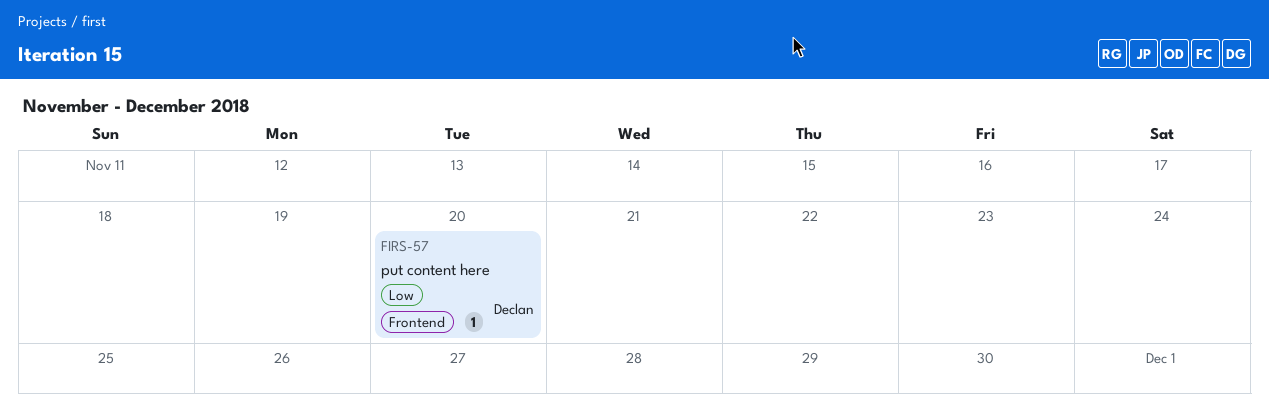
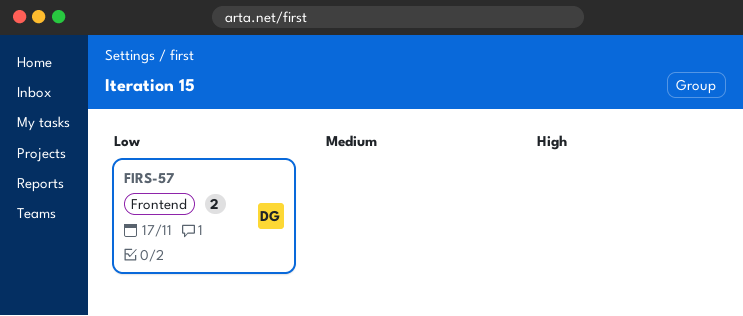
FIRS-57, estimate: 1 -> 2
FIRS-57, due: Nov 20 -> Nov 17

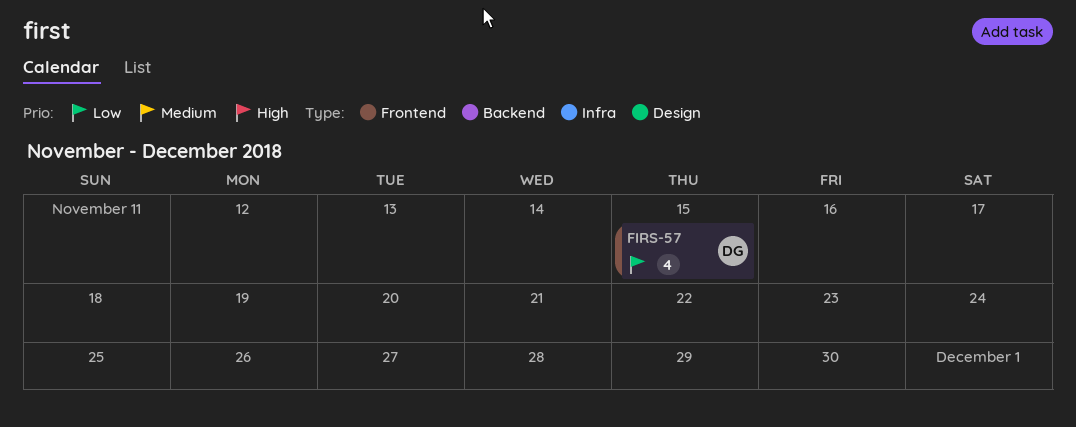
FIRS-57, estimate: 2 -> 4
FIRS-57, due: Nov 17 -> Nov 15

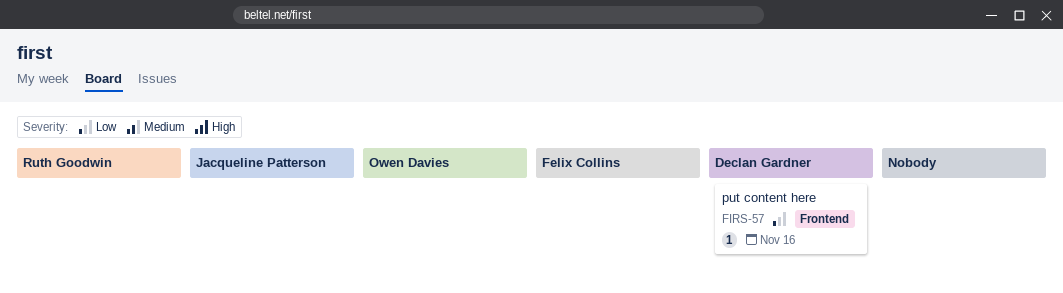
FIRS-57, estimate: 4 -> 1
FIRS-57, due: Nov 15 -> Nov 16

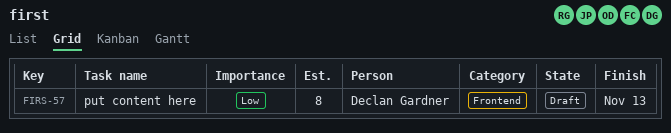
FIRS-57, estimate: 1 -> 8
FIRS-57, due: Nov 16 -> Nov 13

